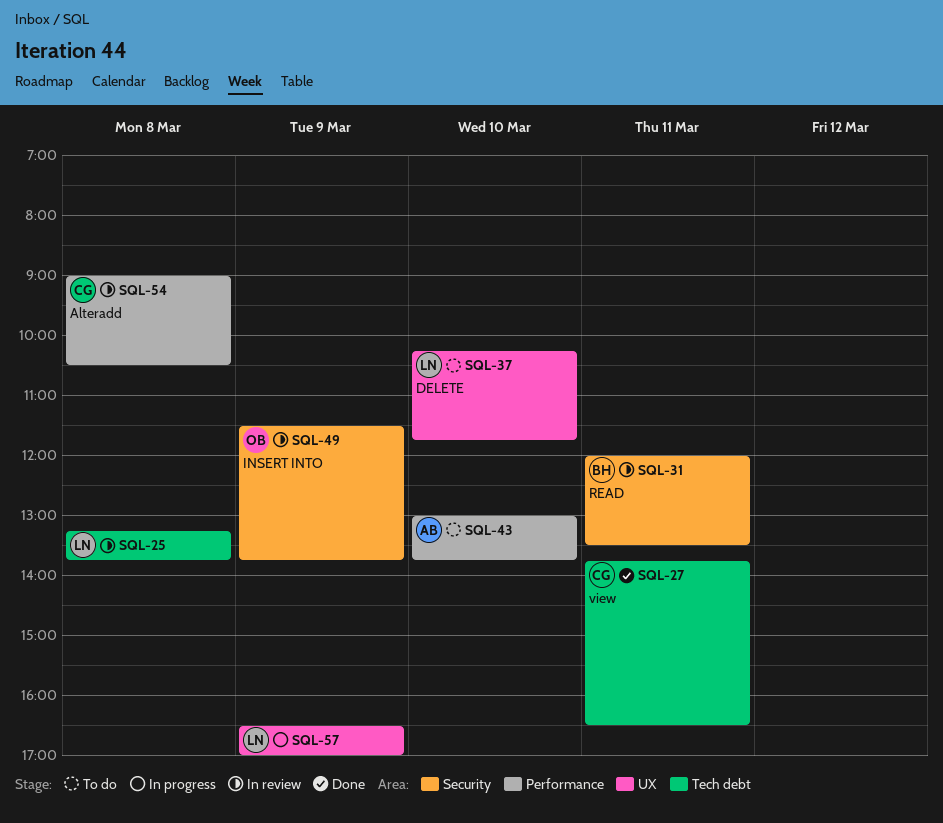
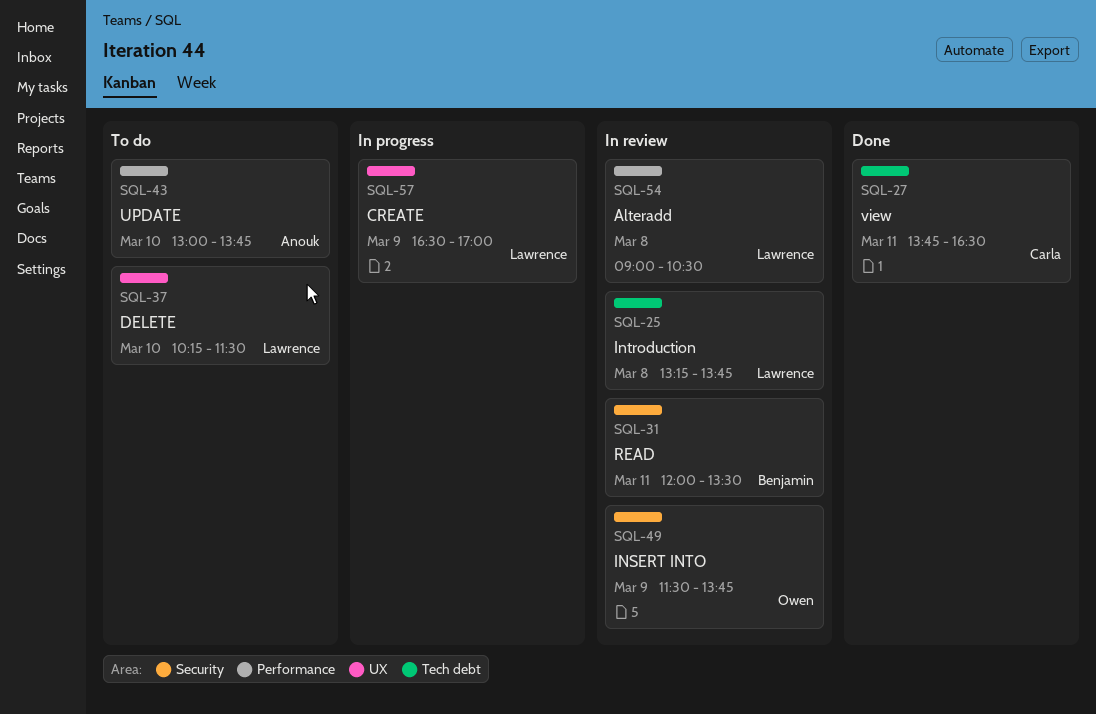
SQL-37, ends: 11:45 -> 11:30
SQL-54, owner: Carla -> Lawrence

